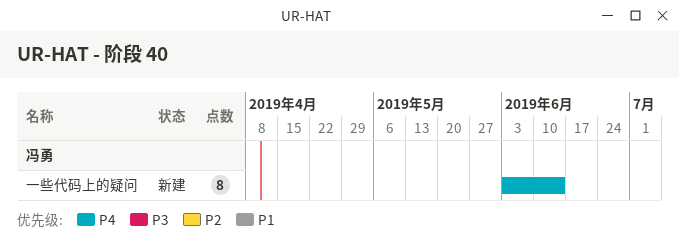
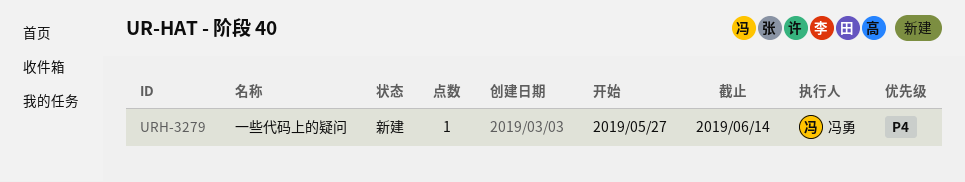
一些代码上的疑问, estimate: 8 -> 1
一些代码上的疑问, start: Jun 3 -> May 27

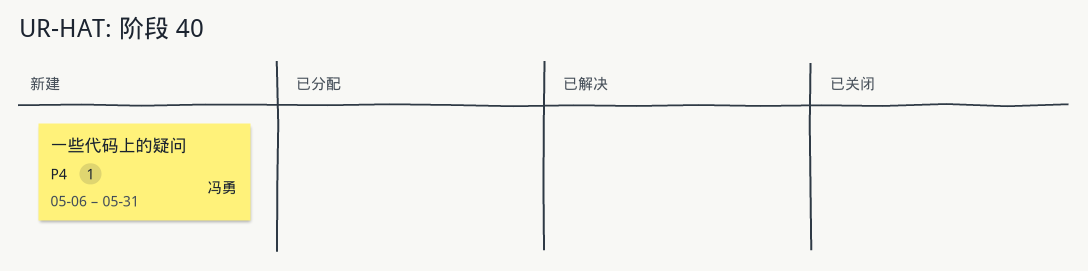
一些代码上的疑问, start: May 27 -> May 6
一些代码上的疑问, due: Jun 14 -> May 31

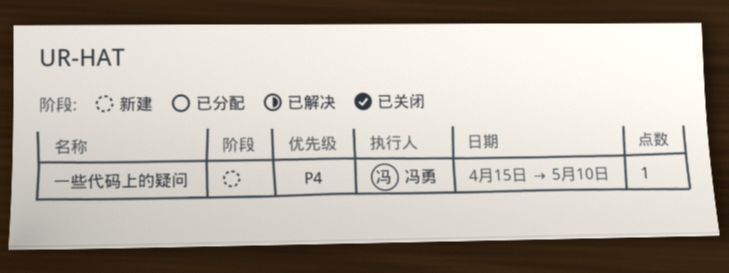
一些代码上的疑问, start: May 6 -> Apr 15
一些代码上的疑问, due: May 31 -> May 10

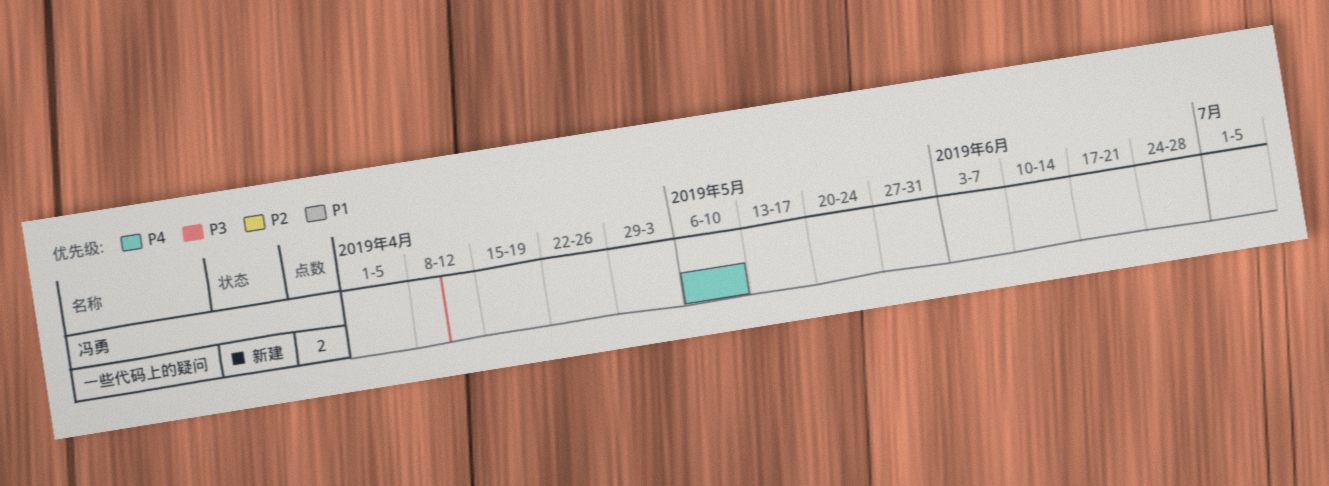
一些代码上的疑问, estimate: 1 -> 2
一些代码上的疑问, start: Apr 15 -> May 6

